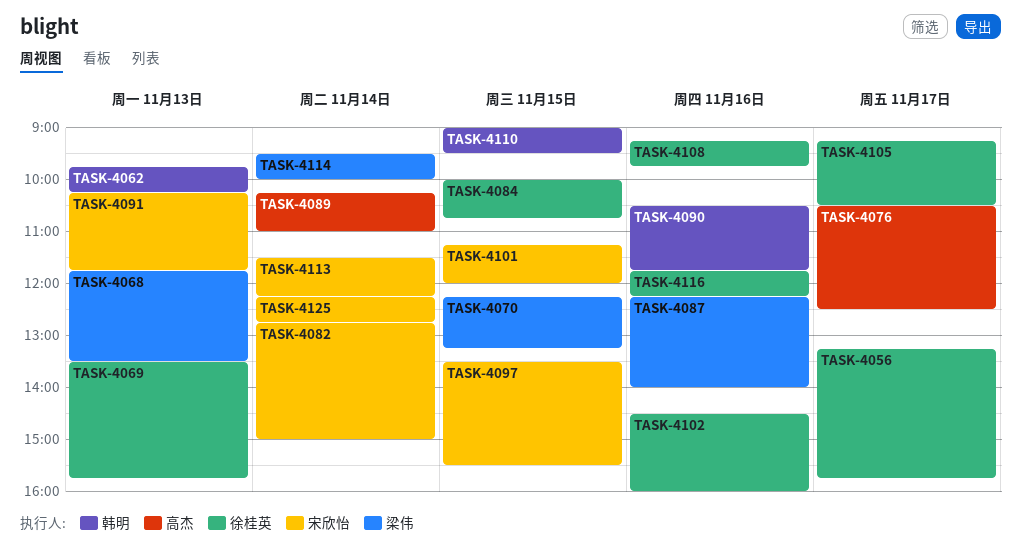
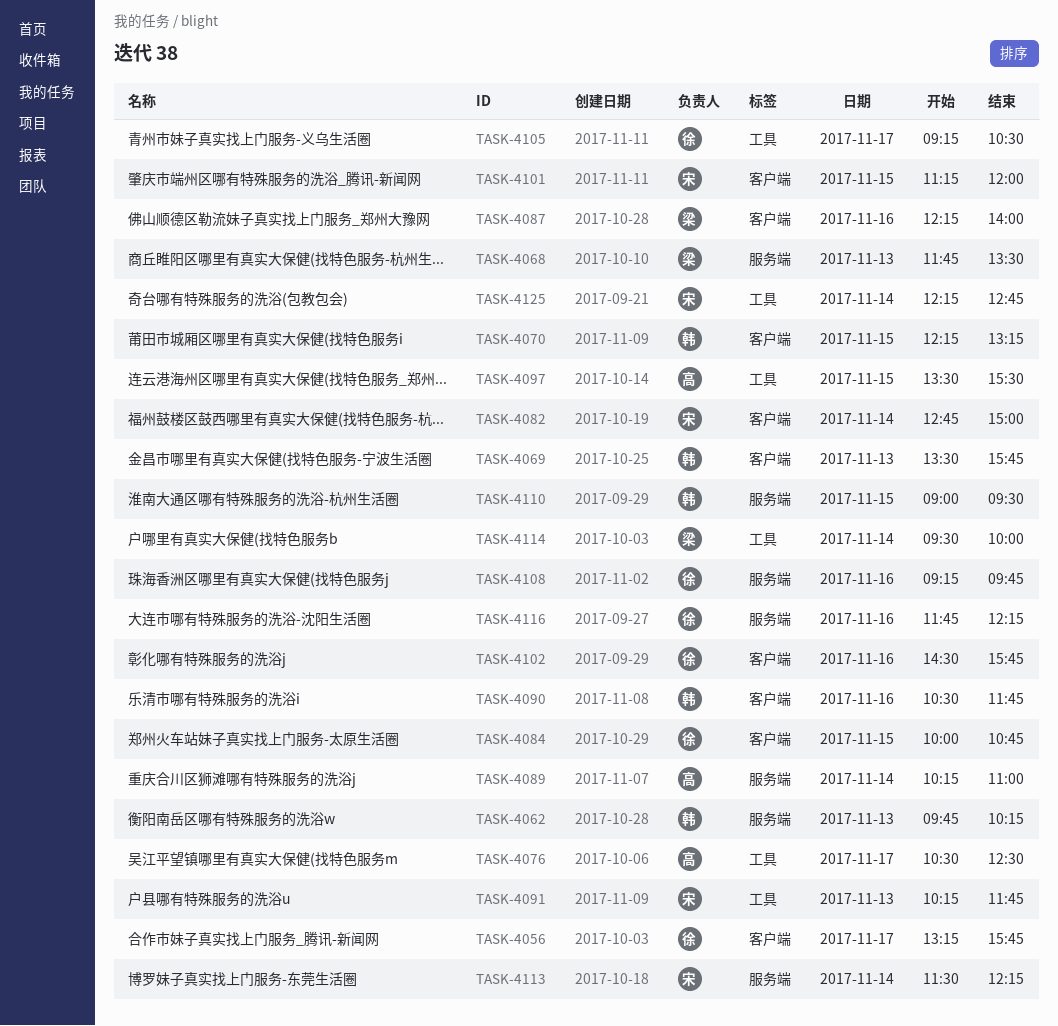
TASK-4069, owner: 徐桂英 -> 韩明
TASK-4070, owner: 梁伟 -> 韩明
TASK-4097, owner: 宋欣怡 -> 高杰
TASK-4102, ends: 16:00 -> 15:45

